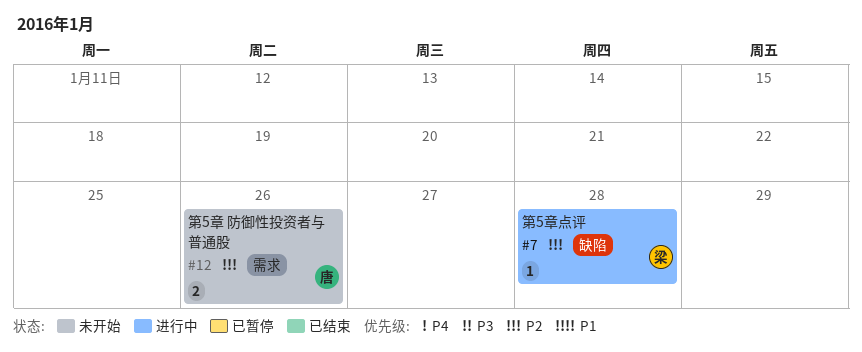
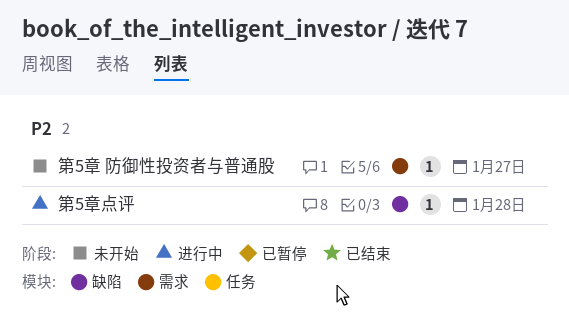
第5章 防御性投资者与普通股, estimate: 2 -> 1
第5章 防御性投资者与普通股, due: Jan 26 -> Jan 27

